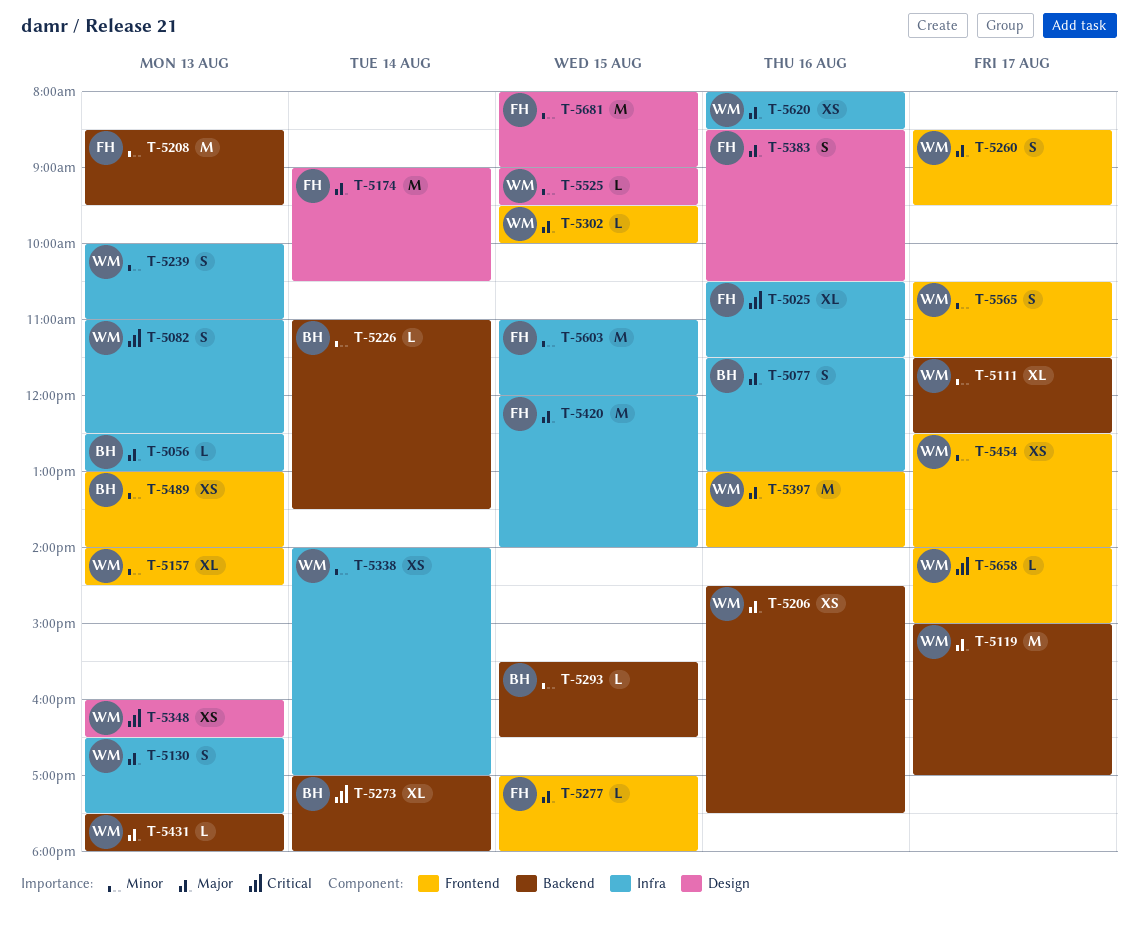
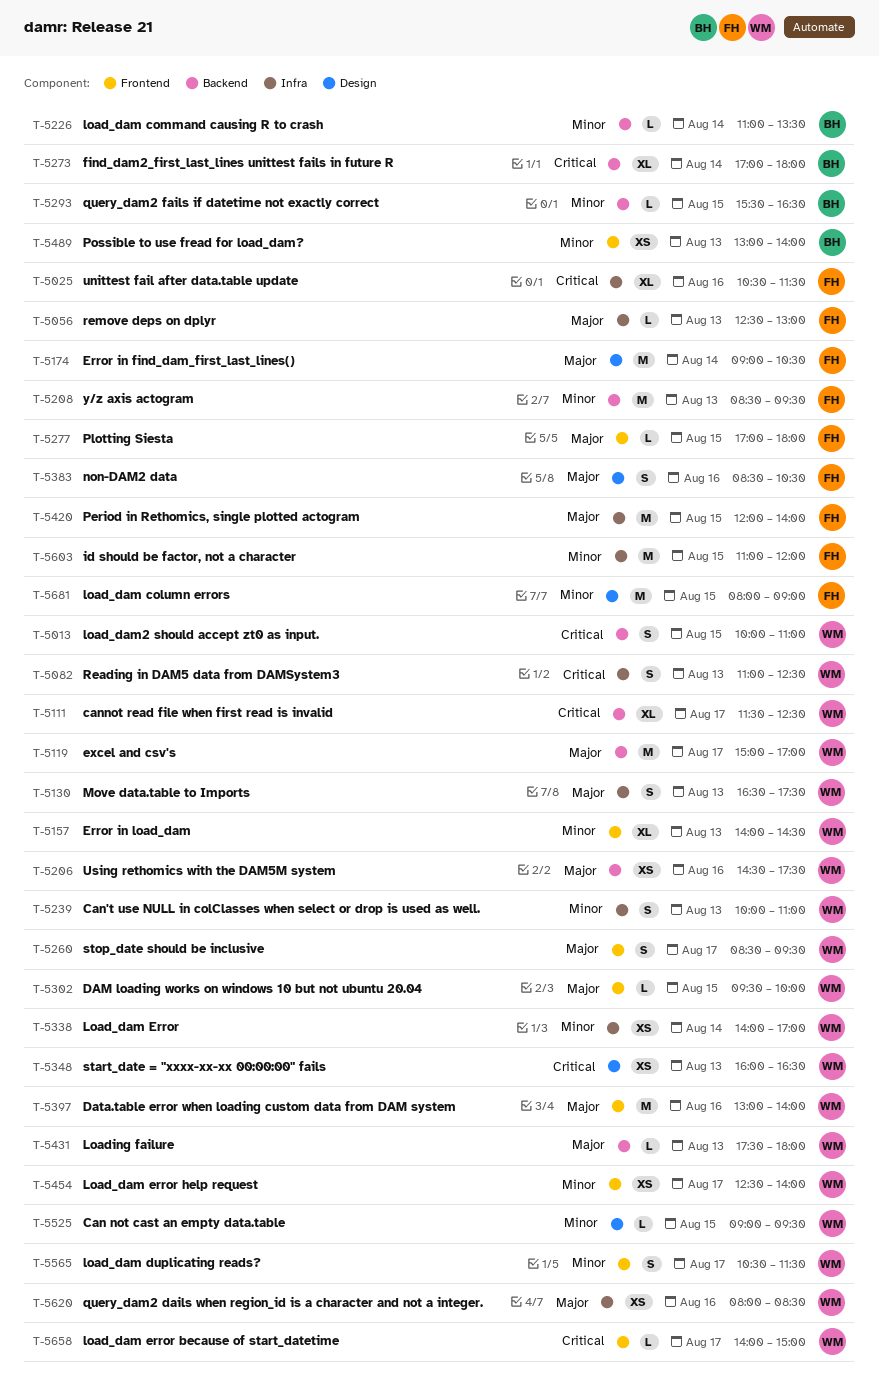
T-5013: none -> present
T-5056, owner: BH -> FH
T-5077: present -> none
T-5111, priority: Minor -> Critical

